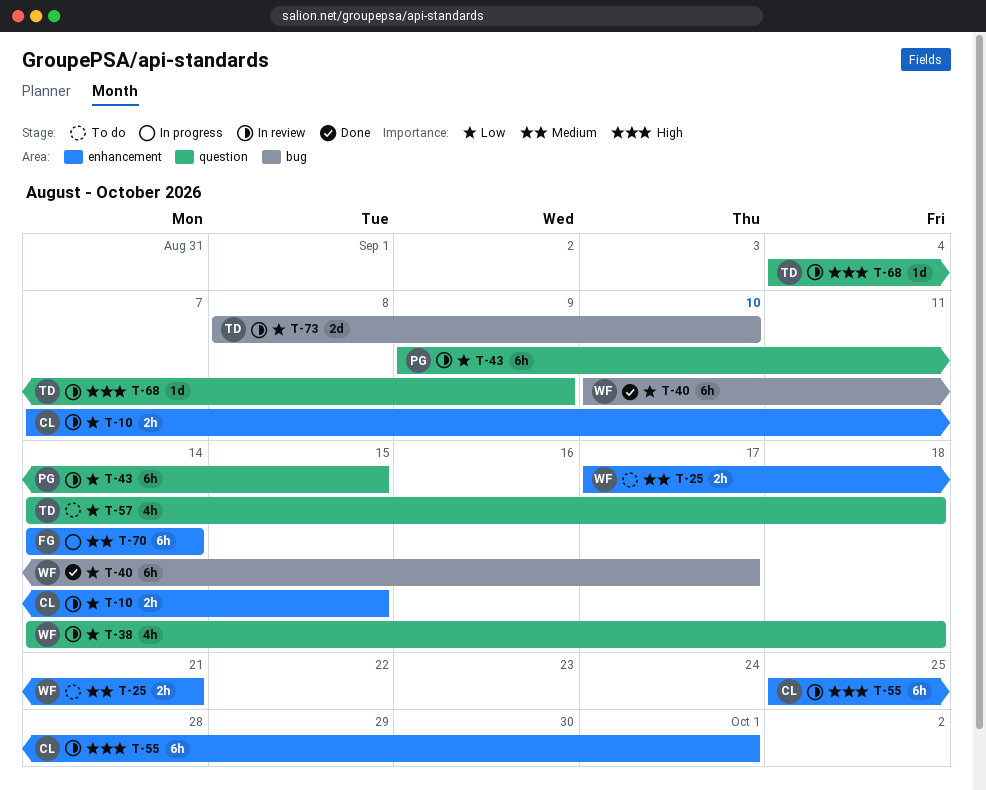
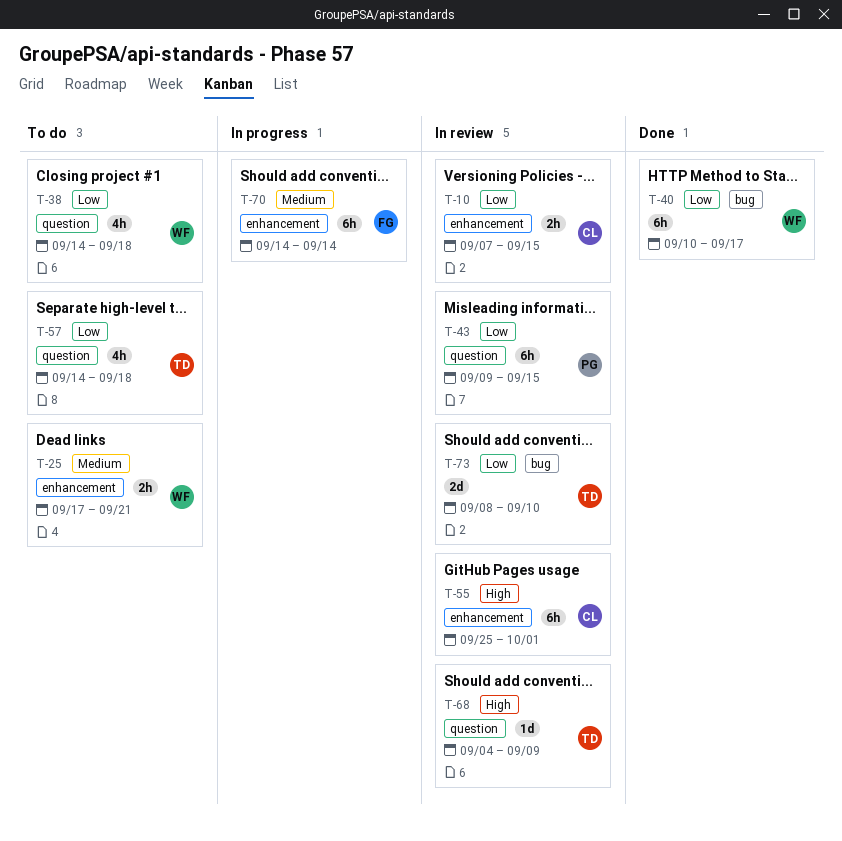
T-38, status: In review -> To do

